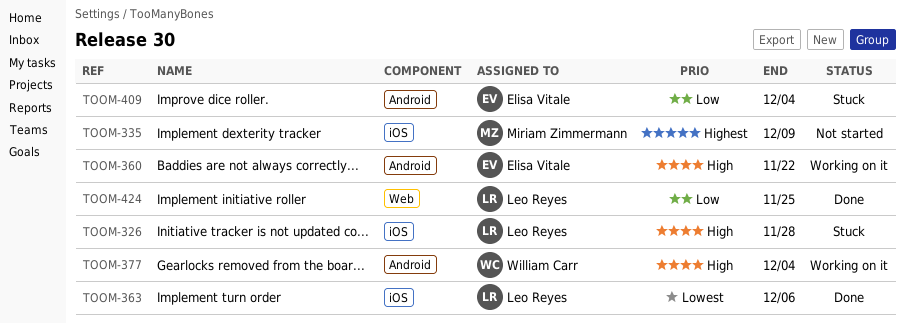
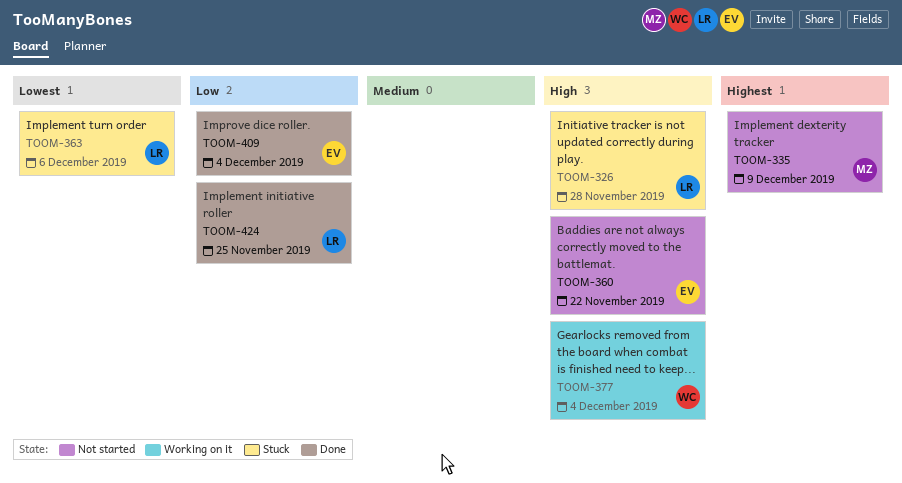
TOOM-360, status: Working on it -> Not started
TOOM-363, status: Done -> Stuck
TOOM-409, status: Stuck -> Done

